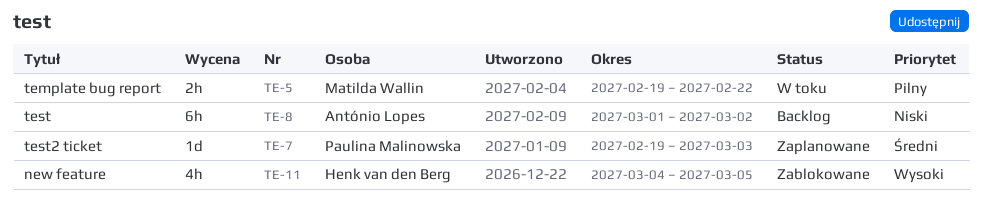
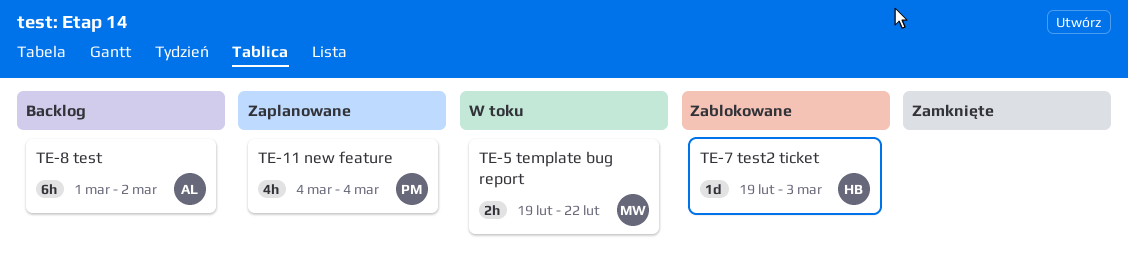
TE-7, status: Zaplanowane -> Zablokowane
TE-7, owner: Paulina Malinowska -> Henk van den Berg
TE-11, status: Zablokowane -> Zaplanowane
TE-11, owner: Henk van den Berg -> Paulina Malinowska
TE-11, due: Mar 5 -> Mar 4

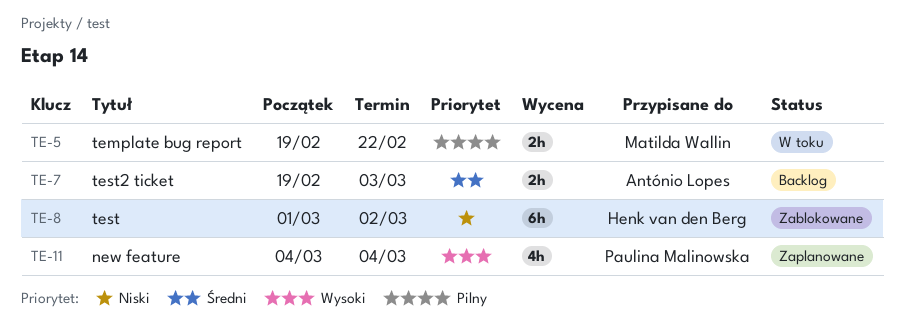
TE-7, status: Zablokowane -> Backlog
TE-7, owner: Henk van den Berg -> António Lopes
TE-7, estimate: 1d -> 2h
TE-8, status: Backlog -> Zablokowane
TE-8, owner: António Lopes -> Henk van den Berg

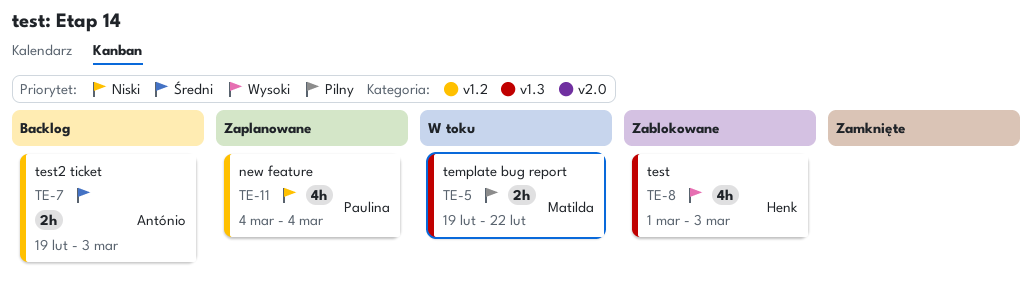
TE-8, priority: Niski -> Wysoki
TE-8, estimate: 6h -> 4h
TE-8, due: Mar 2 -> Mar 3
TE-11, priority: Wysoki -> Niski

